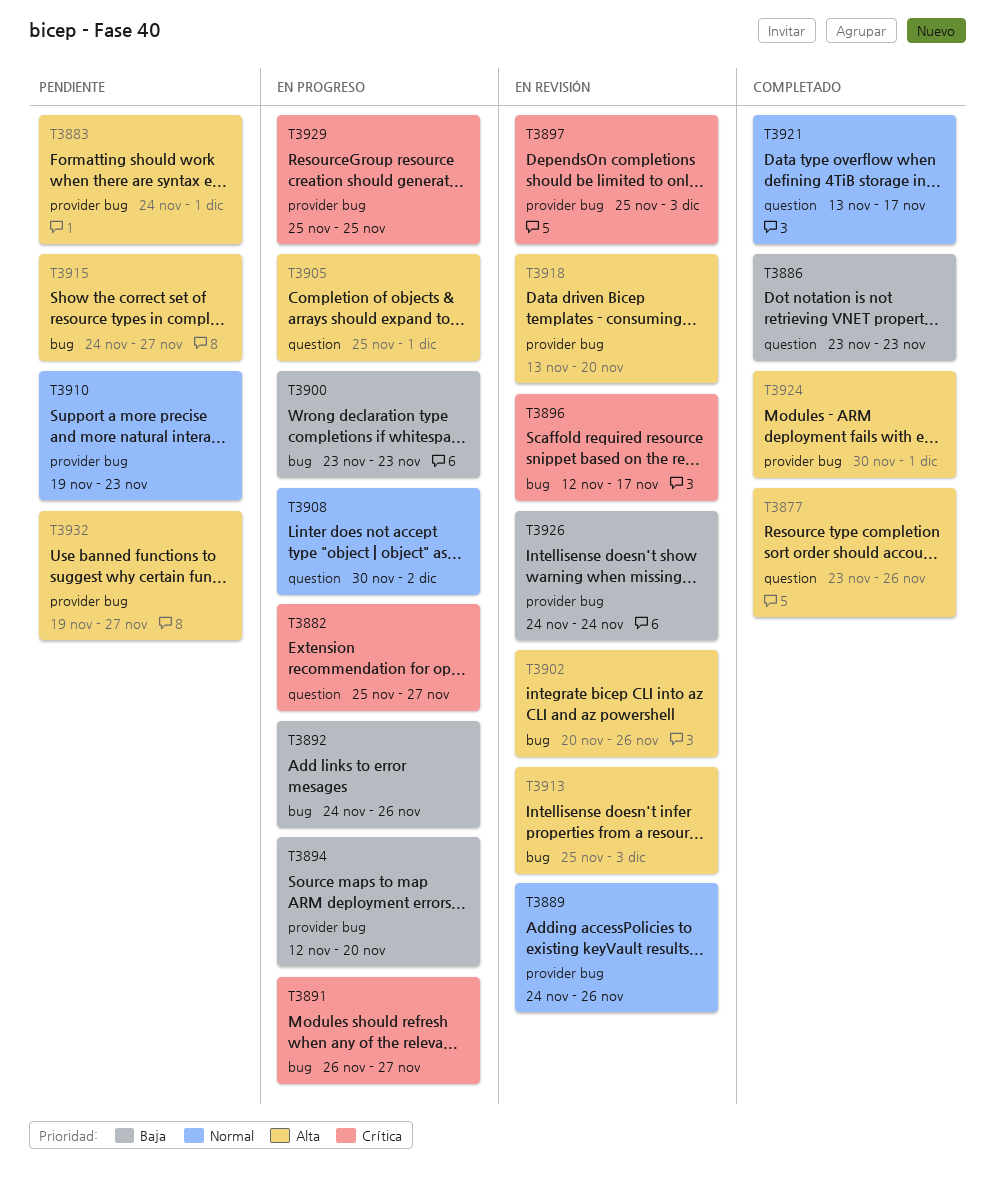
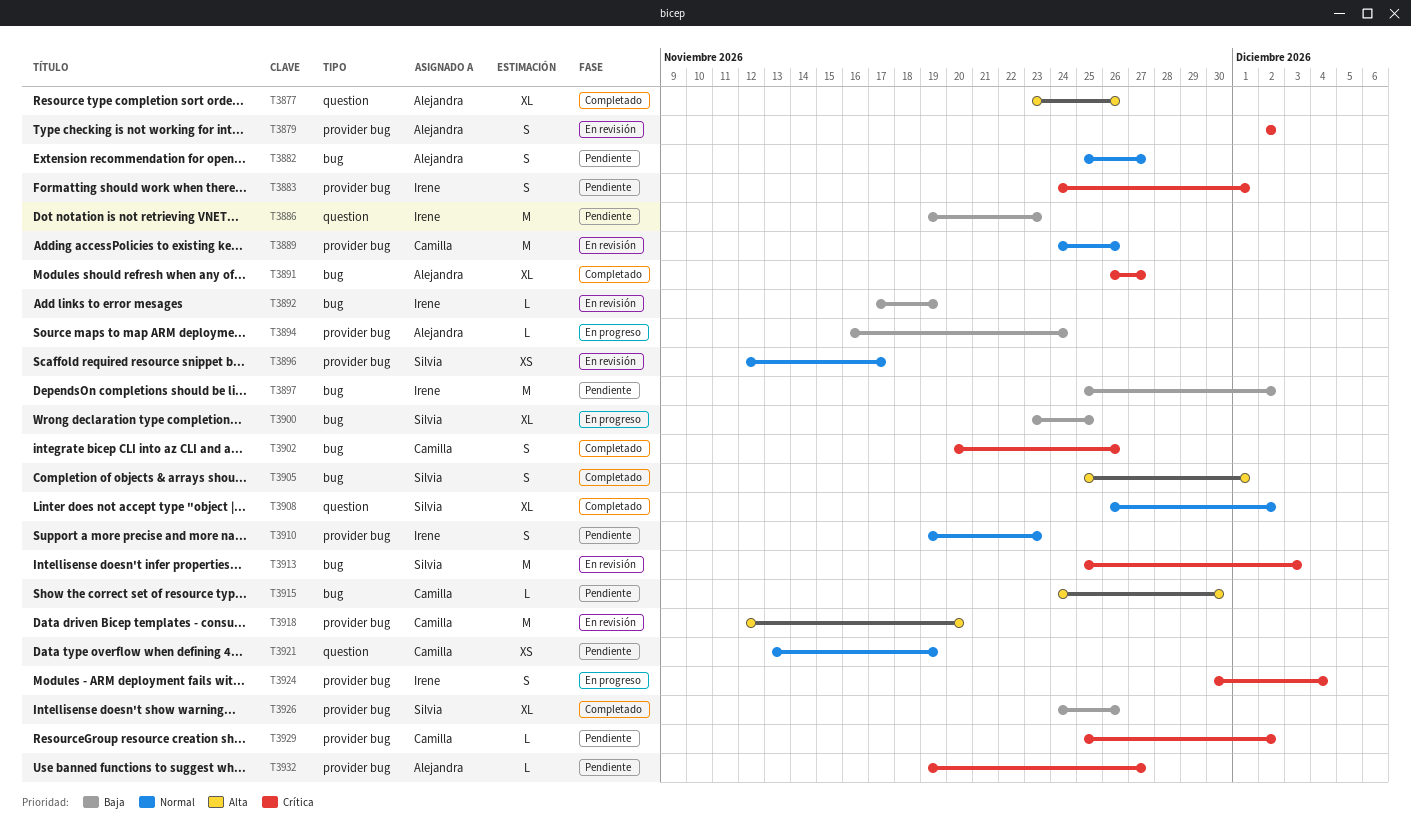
T3879: none -> present
T3882, status: En progreso -> Pendiente
T3882, priority: Crítica -> Normal
T3882, label: question -> bug
T3883, priority: Alta -> Crítica
T3886, status: Completado -> Pendiente
T3886, start: Nov 23 -> Nov 19
T3891, status: En progreso -> Completado
T3892, status: En progreso -> En revisión
T3892, start: Nov 24 -> Nov 17
T3892, due: Nov 26 -> Nov 19
T3894, start: Nov 12 -> Nov 16
T3894, due: Nov 20 -> Nov 24
T3896, priority: Crítica -> Normal
T3896, label: bug -> provider bug
T3897, status: En revisión -> Pendiente
T3897, priority: Crítica -> Baja
T3897, label: provider bug -> bug
T3897, due: Dec 3 -> Dec 2
T3900, due: Nov 23 -> Nov 25
T3902, status: En revisión -> Completado
T3902, priority: Alta -> Crítica
T3905, status: En progreso -> Completado
T3905, label: question -> bug
T3908, status: En progreso -> Completado
T3908, start: Nov 30 -> Nov 26
T3913, priority: Alta -> Crítica
T3915, due: Nov 27 -> Nov 30
T3918, start: Nov 13 -> Nov 12
T3921, status: Completado -> Pendiente
T3921, due: Nov 17 -> Nov 19
T3924, status: Completado -> En progreso
T3924, priority: Alta -> Crítica
T3924, due: Dec 1 -> Dec 4
T3926, status: En revisión -> Completado
T3926, due: Nov 24 -> Nov 26
T3929, status: En progreso -> Pendiente
T3929, due: Nov 25 -> Dec 2
T3932, priority: Alta -> Crítica

